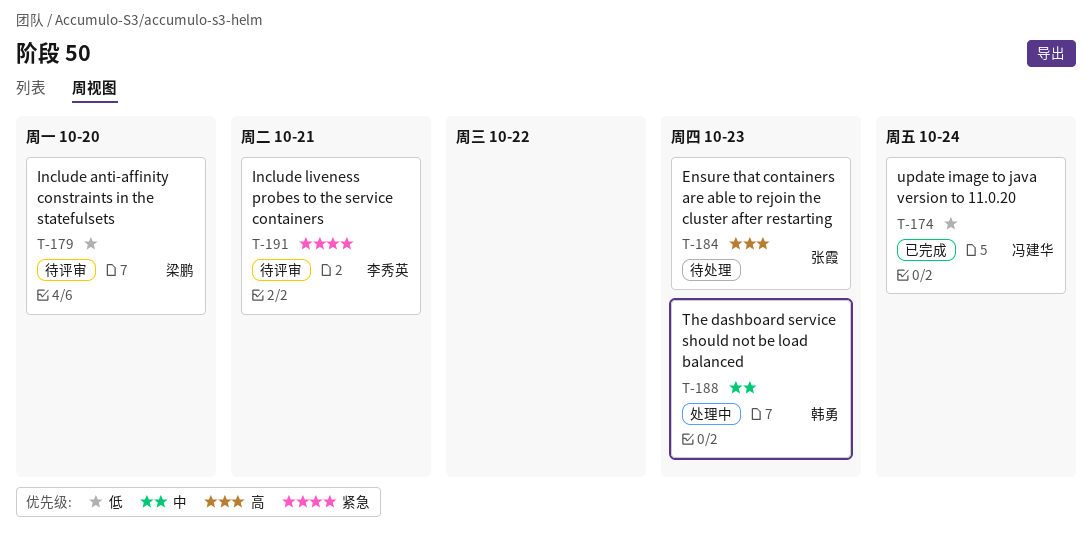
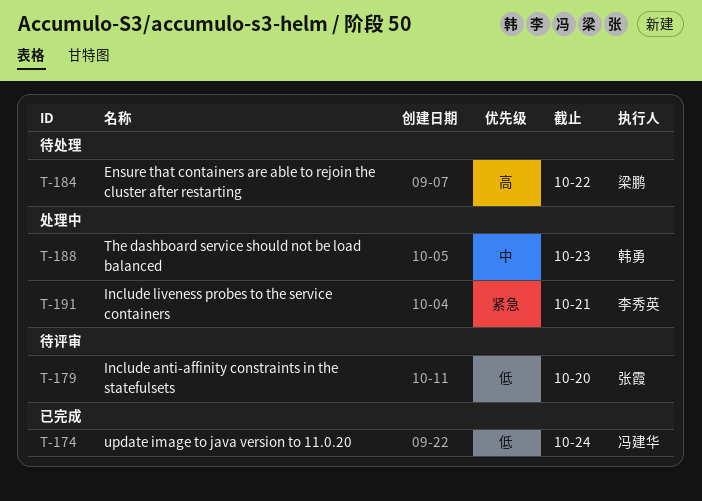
T-179, owner: 梁鹏 -> 张霞
T-184, owner: 张霞 -> 梁鹏
T-184, due: Oct 23 -> Oct 22
T-191, status: 待评审 -> 处理中

